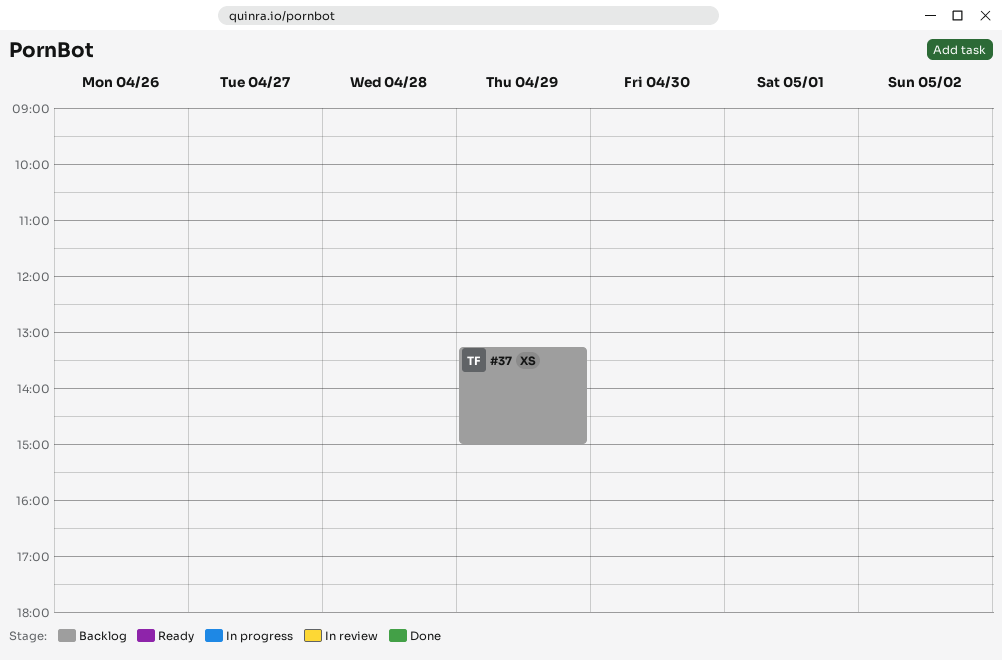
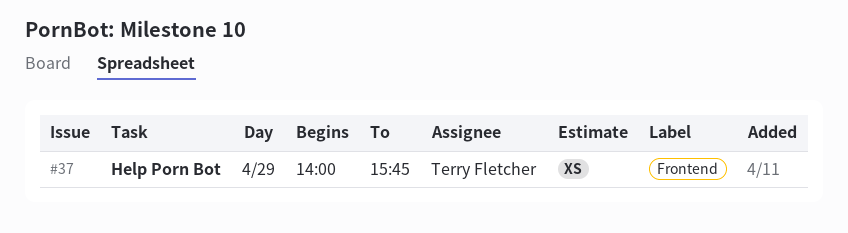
#37, begins: 13:15 -> 14:00
#37, ends: 15:00 -> 15:45

